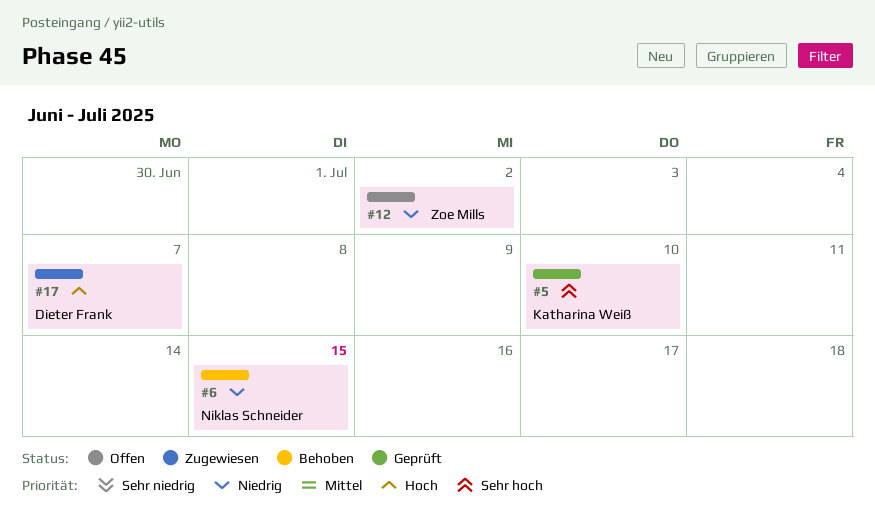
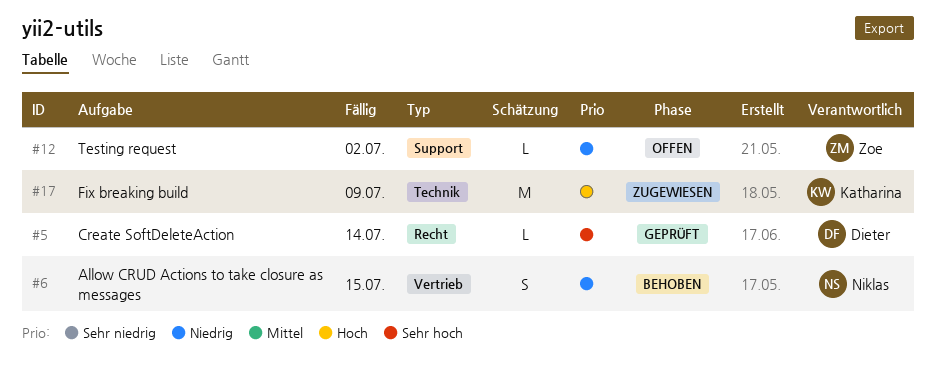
#5, owner: Katharina Weiß -> Dieter Frank
#5, due: Jul 10 -> Jul 14
#17, owner: Dieter Frank -> Katharina Weiß
#17, due: Jul 7 -> Jul 9

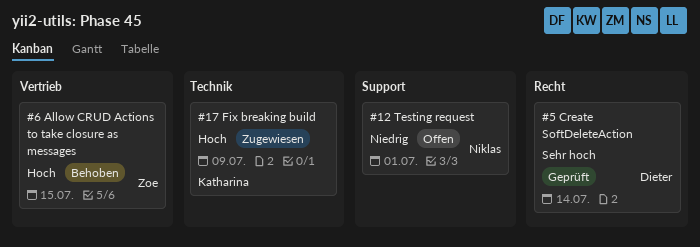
#6, owner: Niklas -> Zoe
#6, priority: Niedrig -> Hoch
#12, owner: Zoe -> Niklas
#12, due: Jul 2 -> Jul 1

